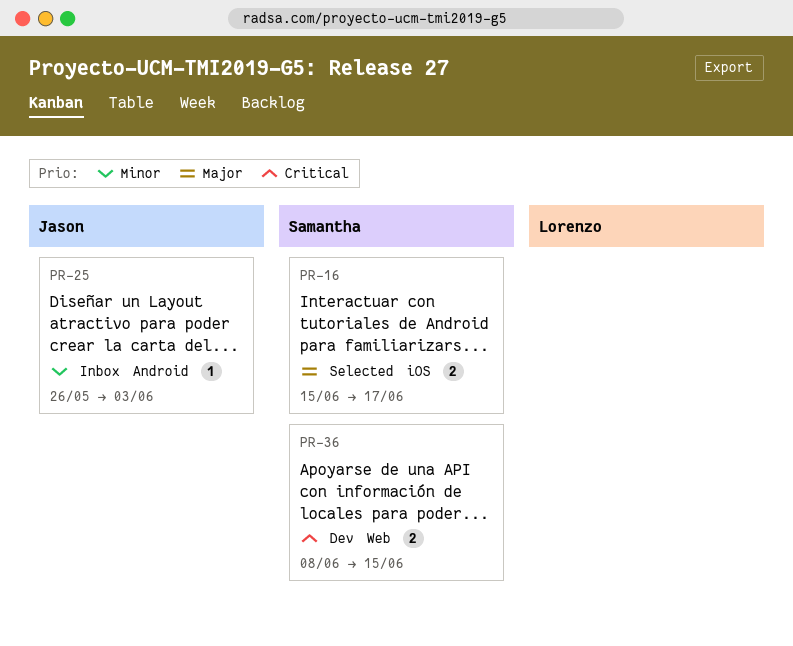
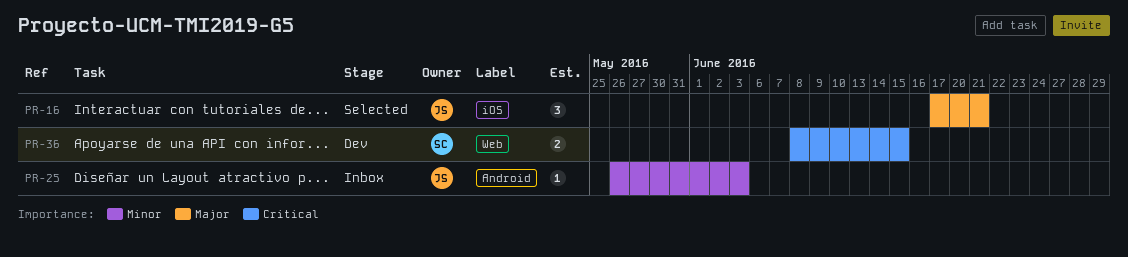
PR-16, owner: Samantha -> Jason
PR-16, estimate: 2 -> 3
PR-16, start: Jun 15 -> Jun 17
PR-16, due: Jun 17 -> Jun 21

